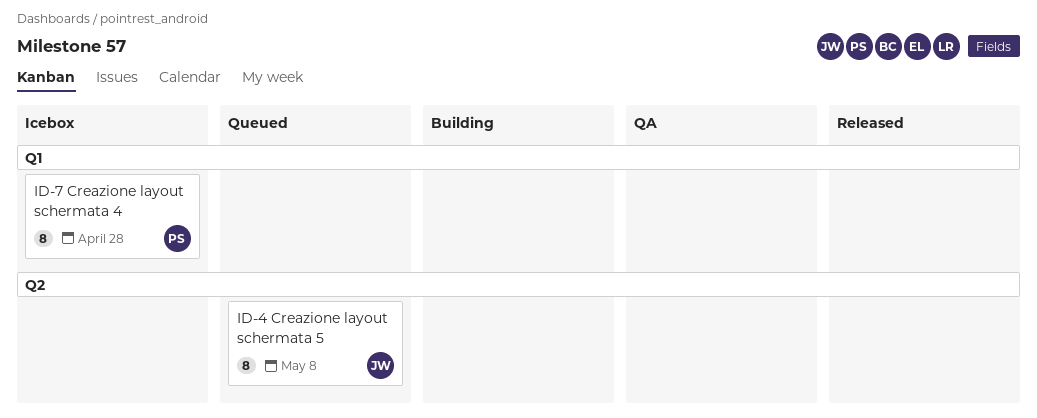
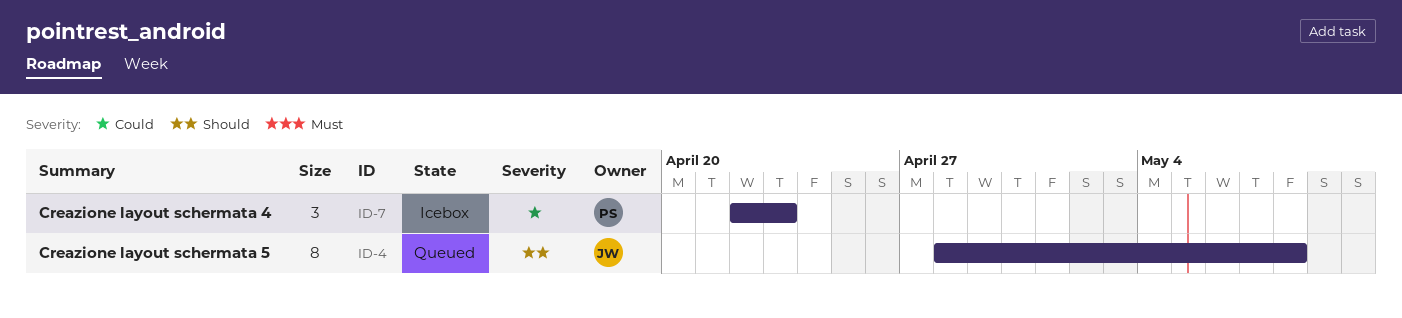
ID-7, estimate: 8 -> 3
ID-7, due: Apr 28 -> Apr 23

